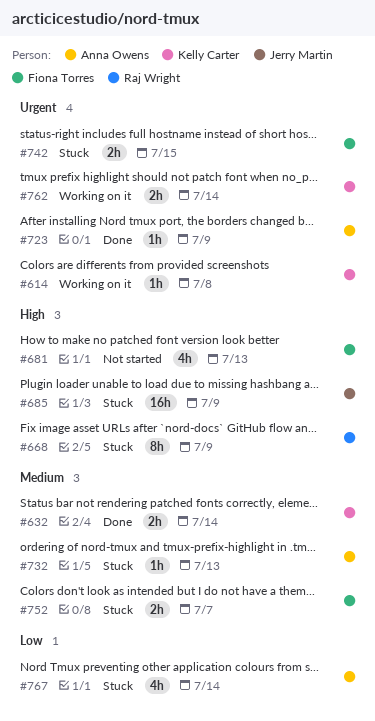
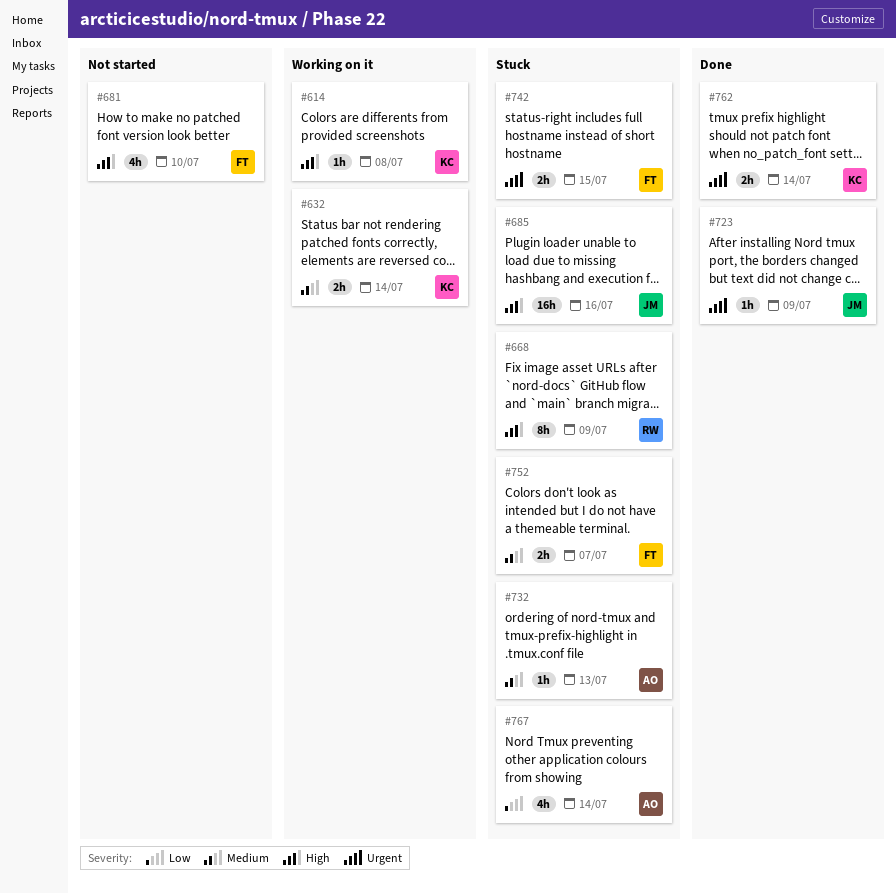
#614, priority: Urgent -> High
#632, status: Done -> Working on it
#681, due: Jul 13 -> Jul 10
#685, due: Jul 9 -> Jul 16
#723, owner: Anna Owens -> Jerry Martin
#762, status: Working on it -> Done

